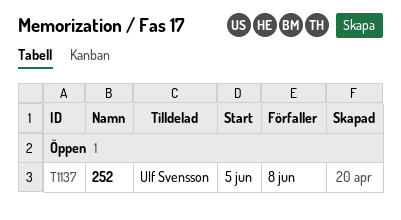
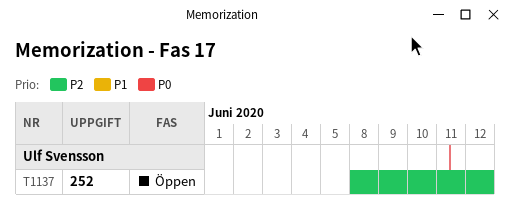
T1137, start: Jun 5 -> Jun 8
T1137, due: Jun 8 -> Jun 12

